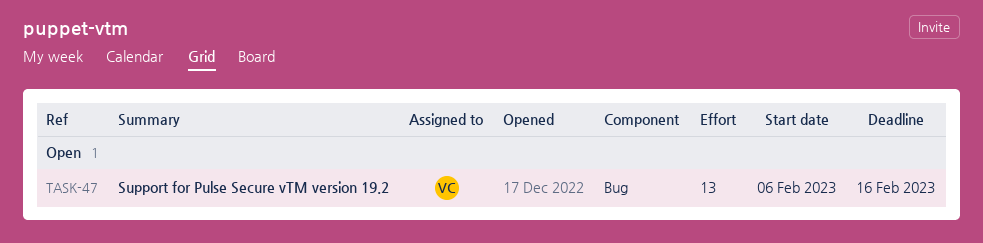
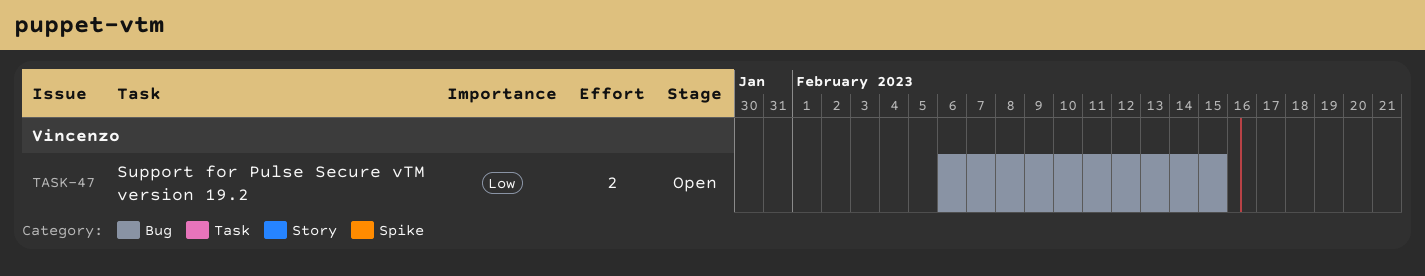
TASK-47, estimate: 13 -> 2
TASK-47, due: Feb 16 -> Feb 15

